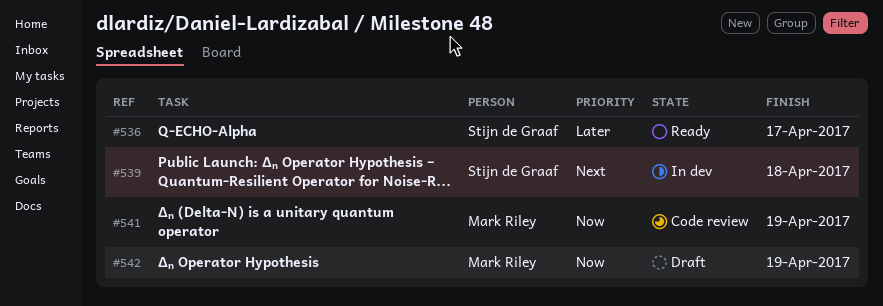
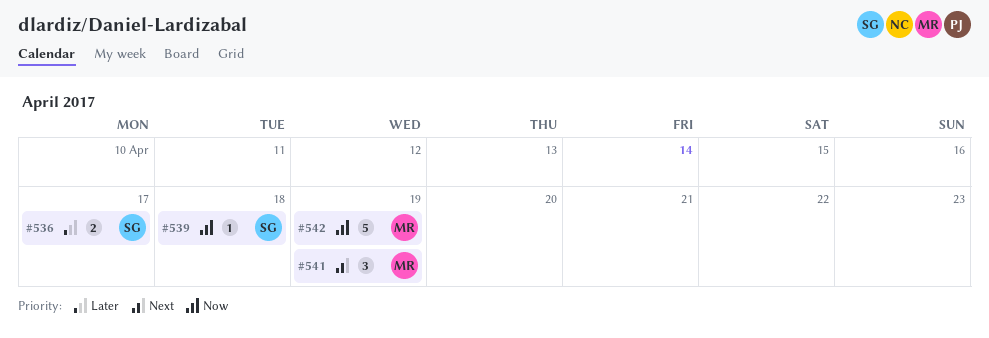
#539, priority: Next -> Now
#541, priority: Now -> Next

